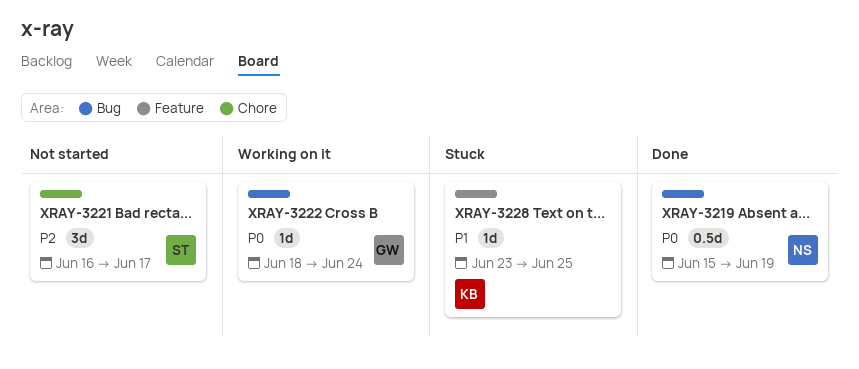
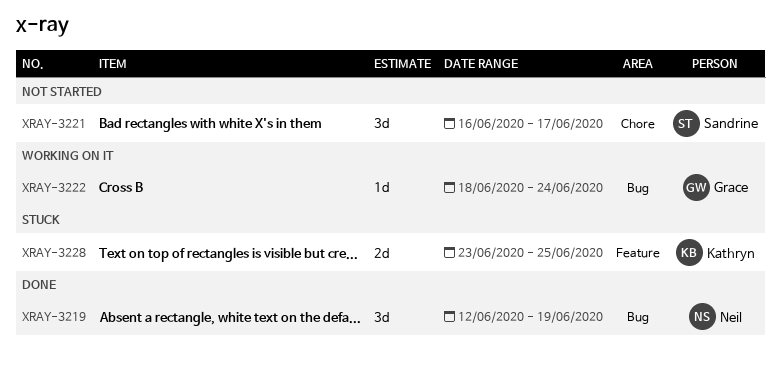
XRAY-3219, estimate: 0.5d -> 3d
XRAY-3219, start: Jun 15 -> Jun 12
XRAY-3228, estimate: 1d -> 2d

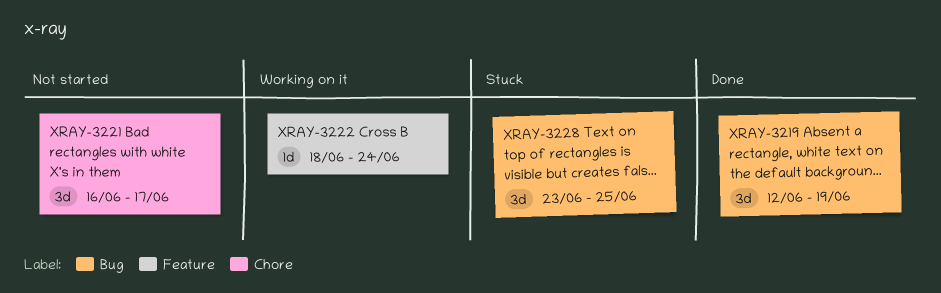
XRAY-3222, label: Bug -> Feature
XRAY-3228, label: Feature -> Bug
XRAY-3228, estimate: 2d -> 3d

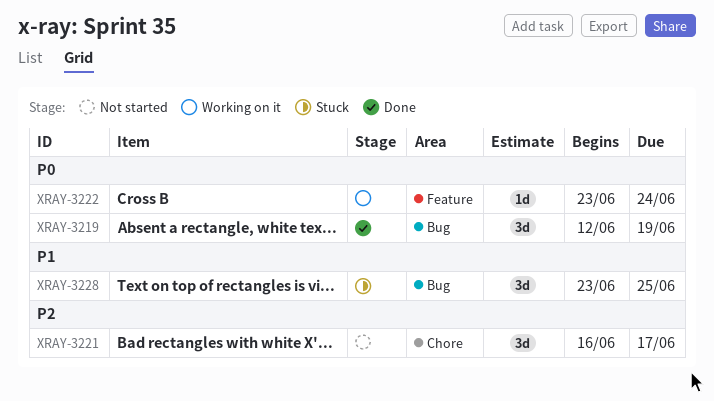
XRAY-3222, start: Jun 18 -> Jun 23

